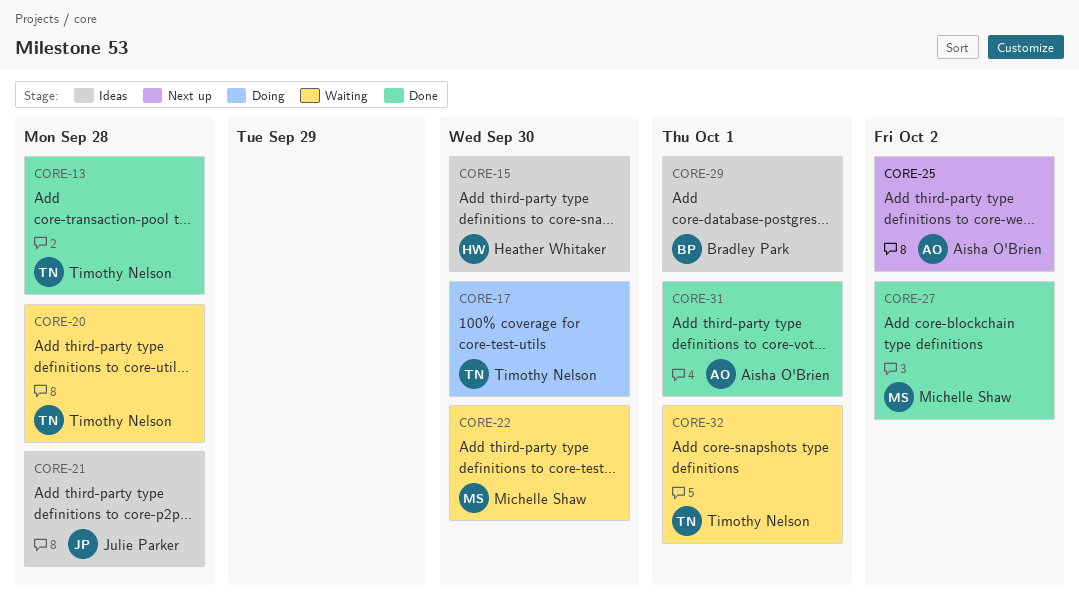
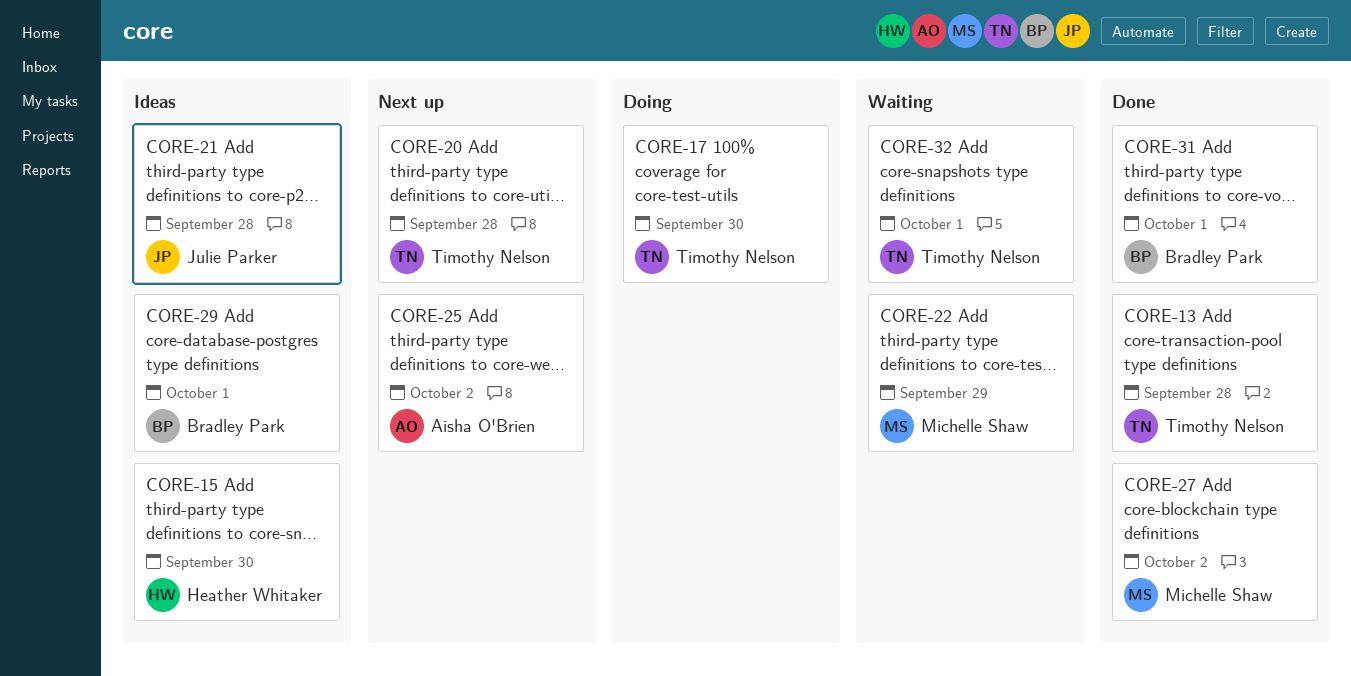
CORE-20, status: Waiting -> Next up
CORE-22, due: Sep 30 -> Sep 29
CORE-31, owner: Aisha O'Brien -> Bradley Park

